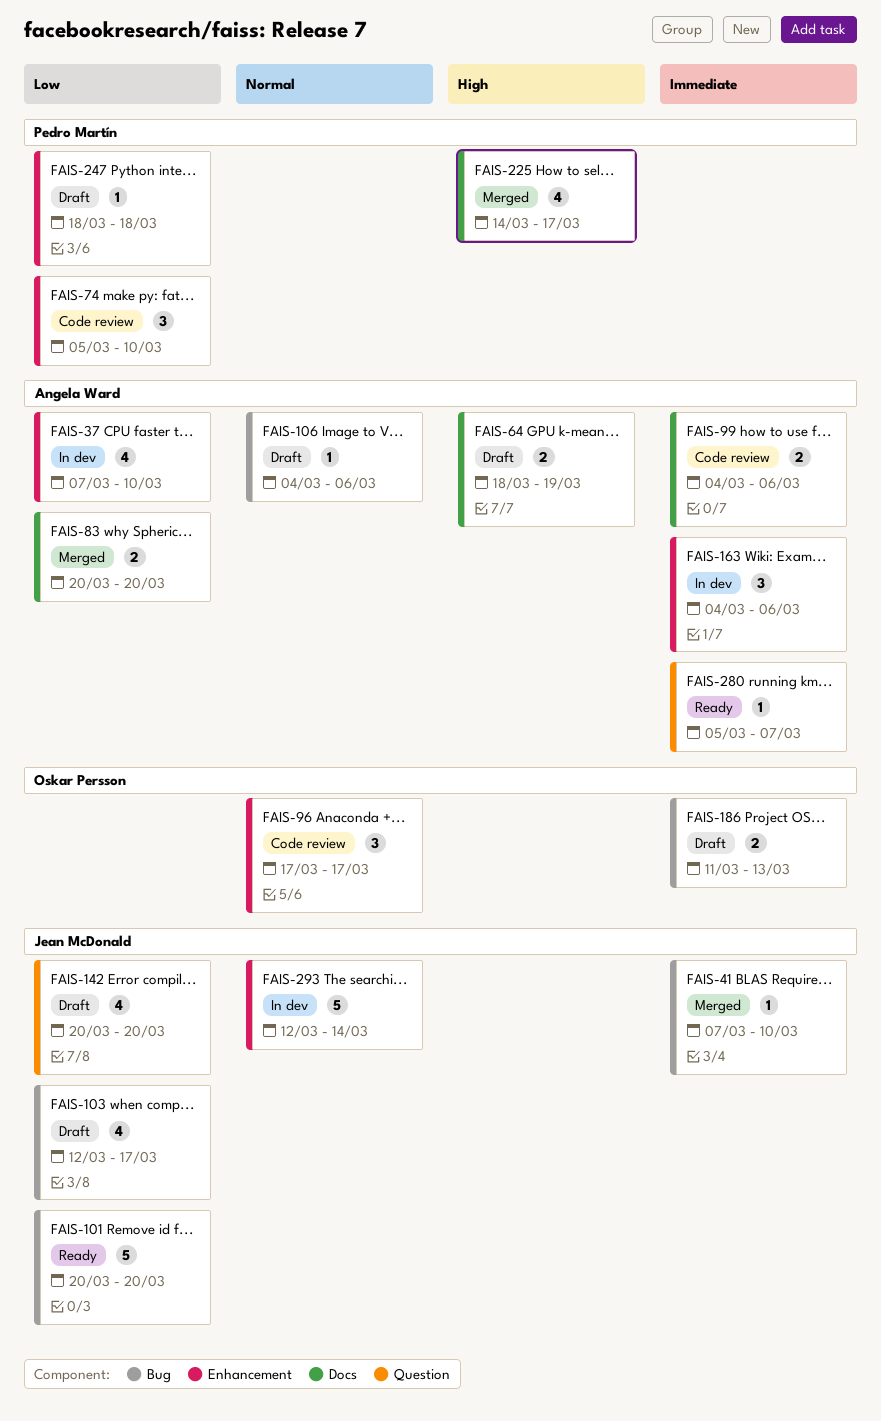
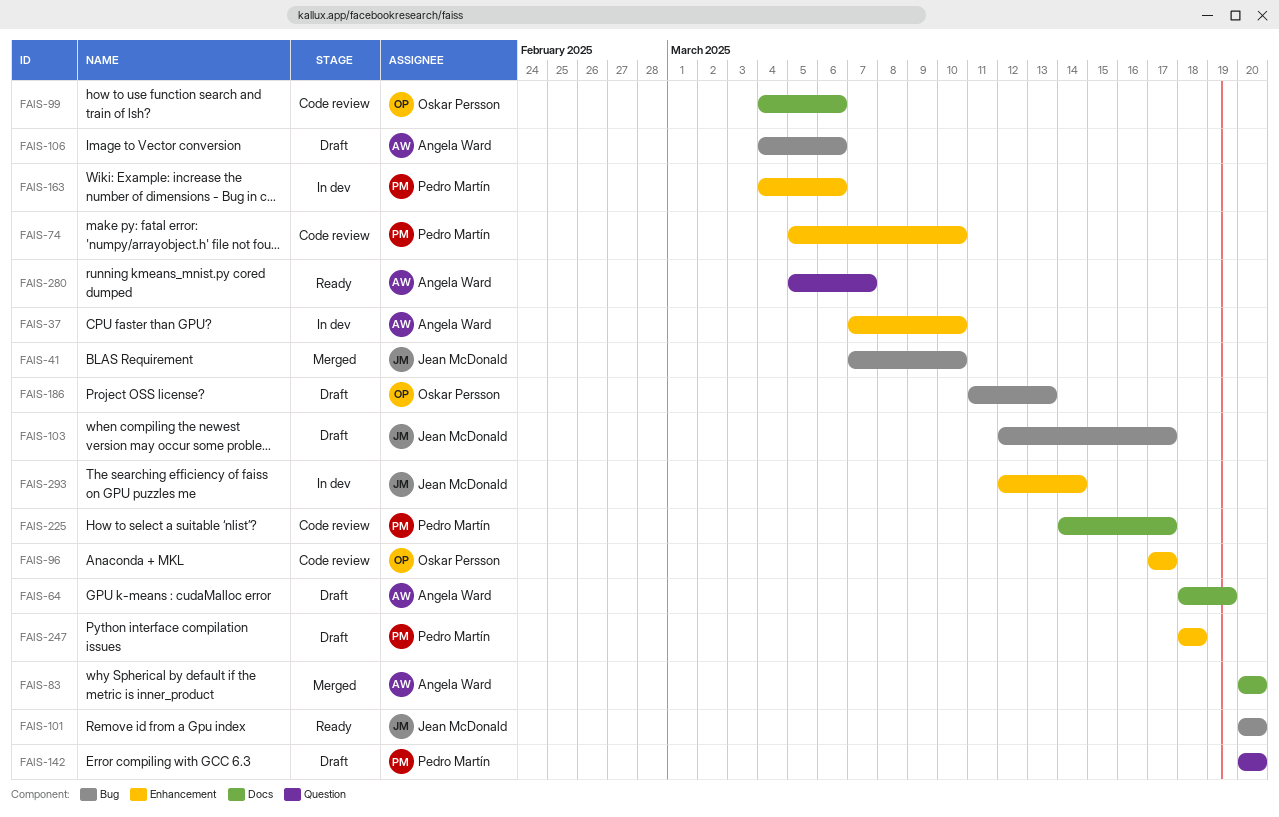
FAIS-99, owner: Angela Ward -> Oskar Persson
FAIS-142, owner: Jean McDonald -> Pedro Martín
FAIS-163, owner: Angela Ward -> Pedro Martín
FAIS-225, status: Merged -> Code review

